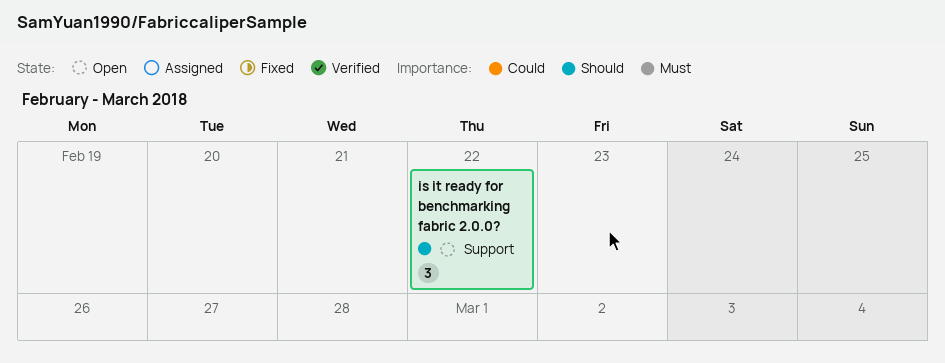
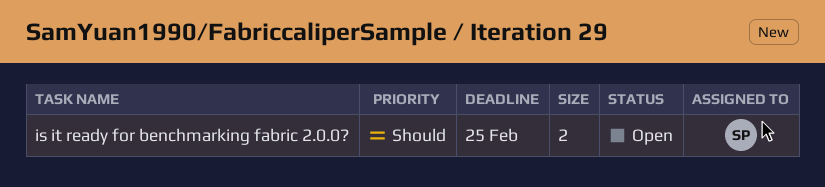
is it ready for benchmarking fabric 2.0.0?, estimate: 3 -> 2
is it ready for benchmarking fabric 2.0.0?, due: Feb 22 -> Feb 25

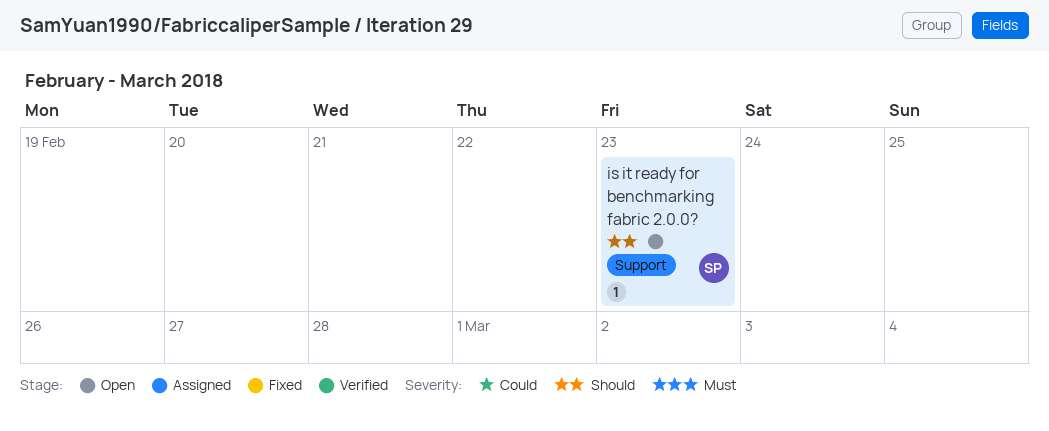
is it ready for benchmarking fabric 2.0.0?, estimate: 2 -> 1
is it ready for benchmarking fabric 2.0.0?, due: Feb 25 -> Feb 23

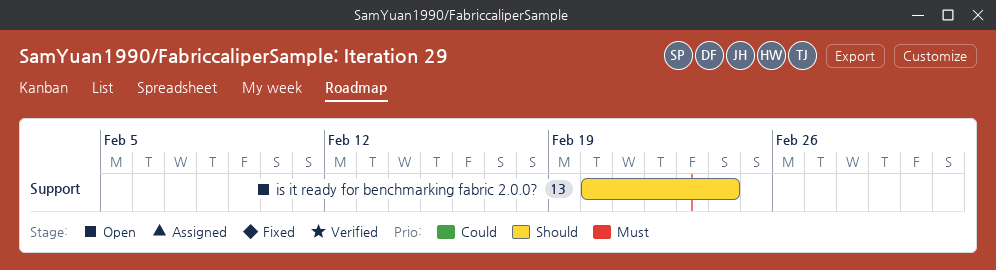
is it ready for benchmarking fabric 2.0.0?, estimate: 1 -> 13
is it ready for benchmarking fabric 2.0.0?, due: Feb 23 -> Feb 24

